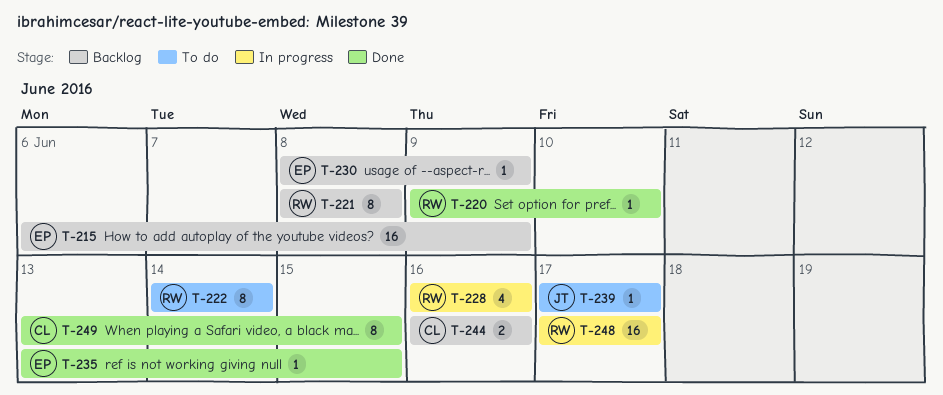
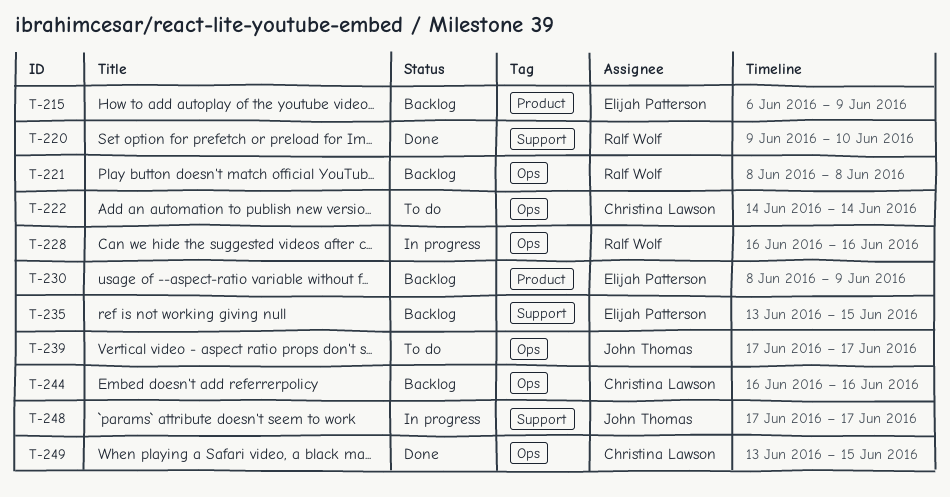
T-222, owner: Ralf Wolf -> Christina Lawson
T-235, status: Done -> Backlog
T-248, owner: Ralf Wolf -> John Thomas

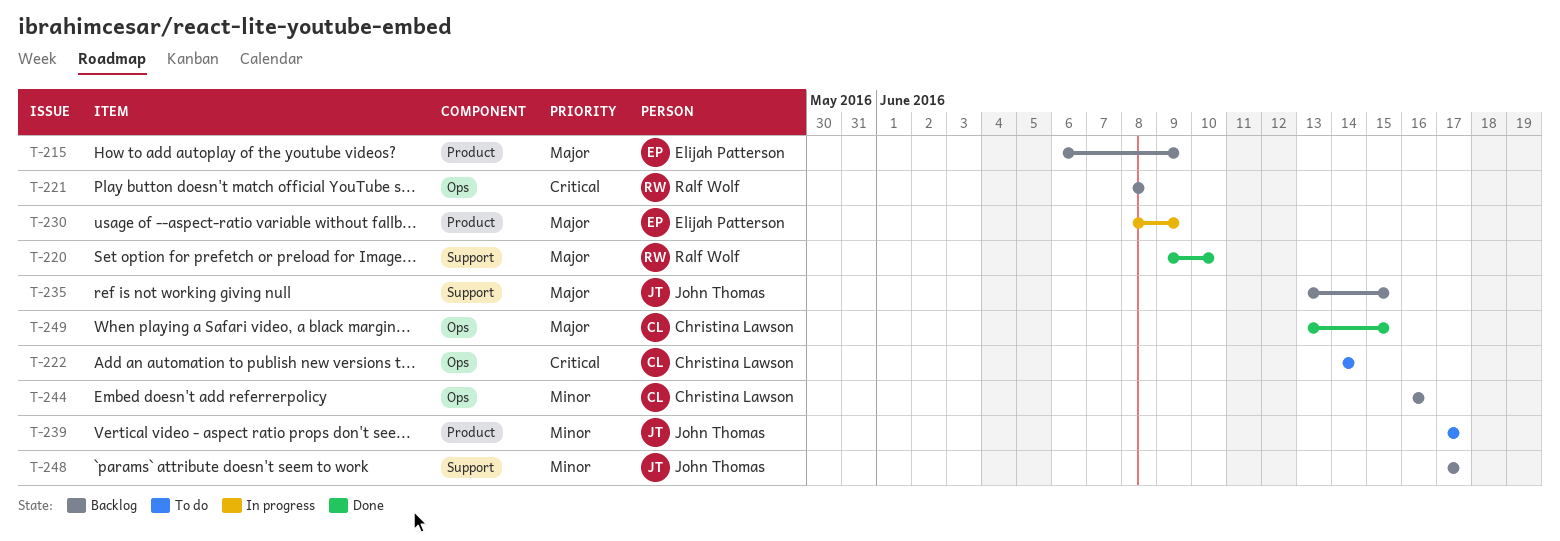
T-228: present -> none
T-230, status: Backlog -> In progress
T-235, owner: Elijah Patterson -> John Thomas
T-239, label: Ops -> Product
T-248, status: In progress -> Backlog

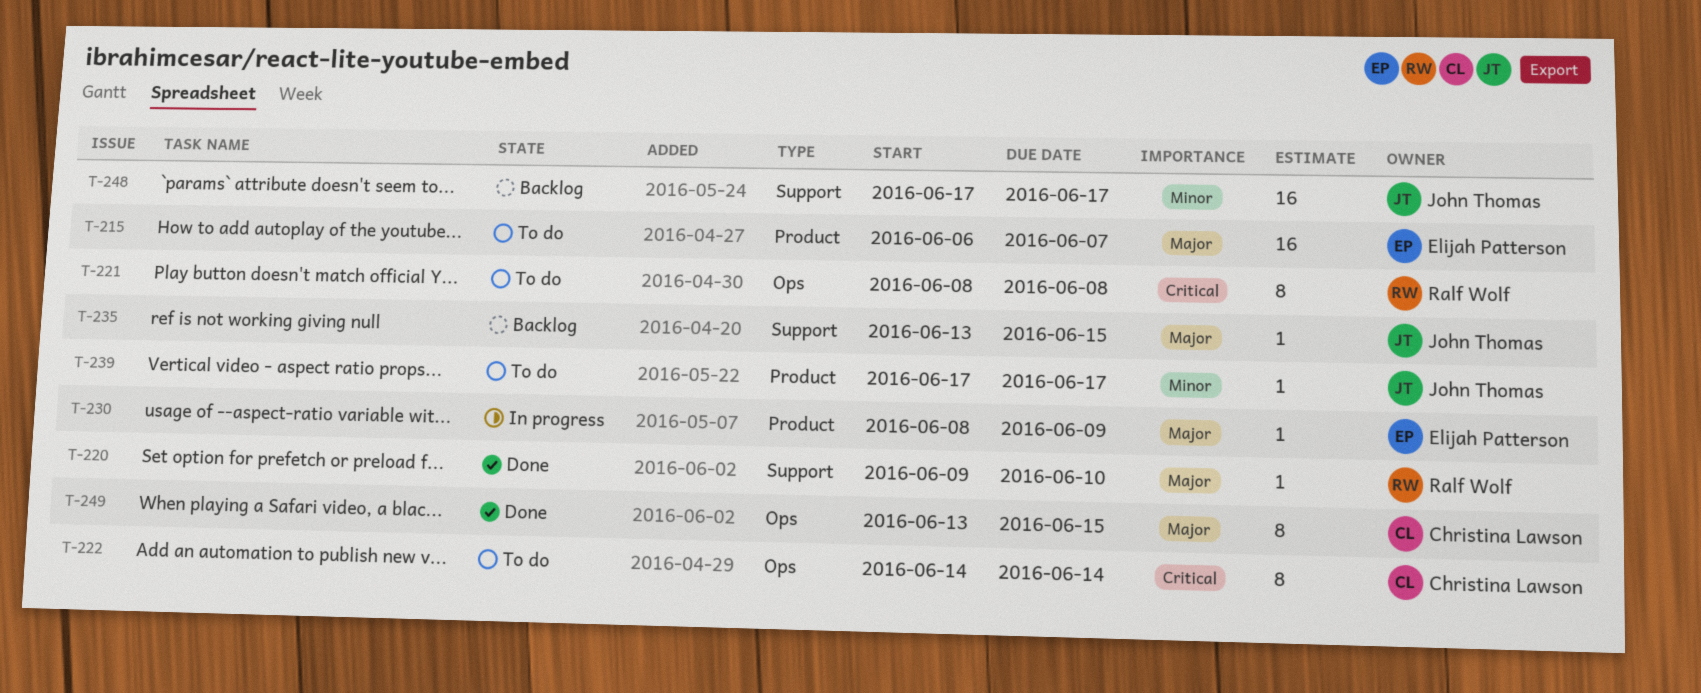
T-215, status: Backlog -> To do
T-215, due: Jun 9 -> Jun 7
T-221, status: Backlog -> To do
T-244: present -> none

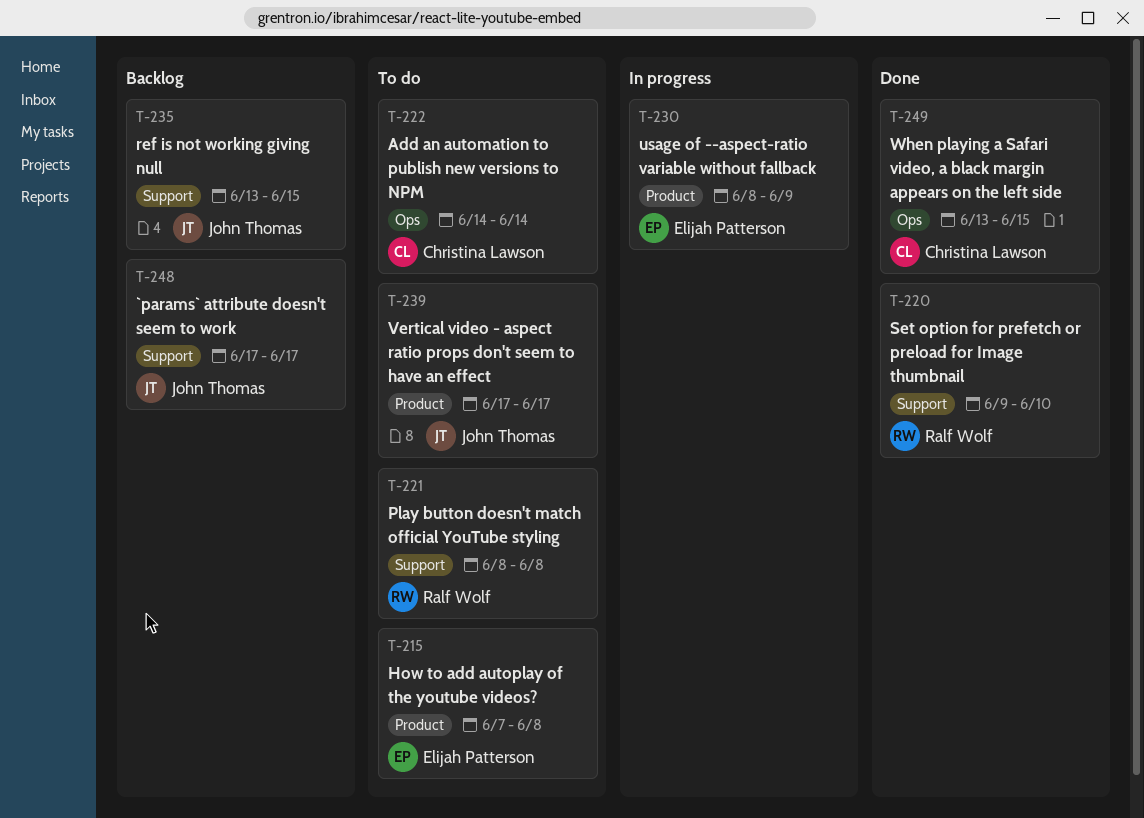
T-215, start: Jun 6 -> Jun 7
T-215, due: Jun 7 -> Jun 8
T-221, label: Ops -> Support

